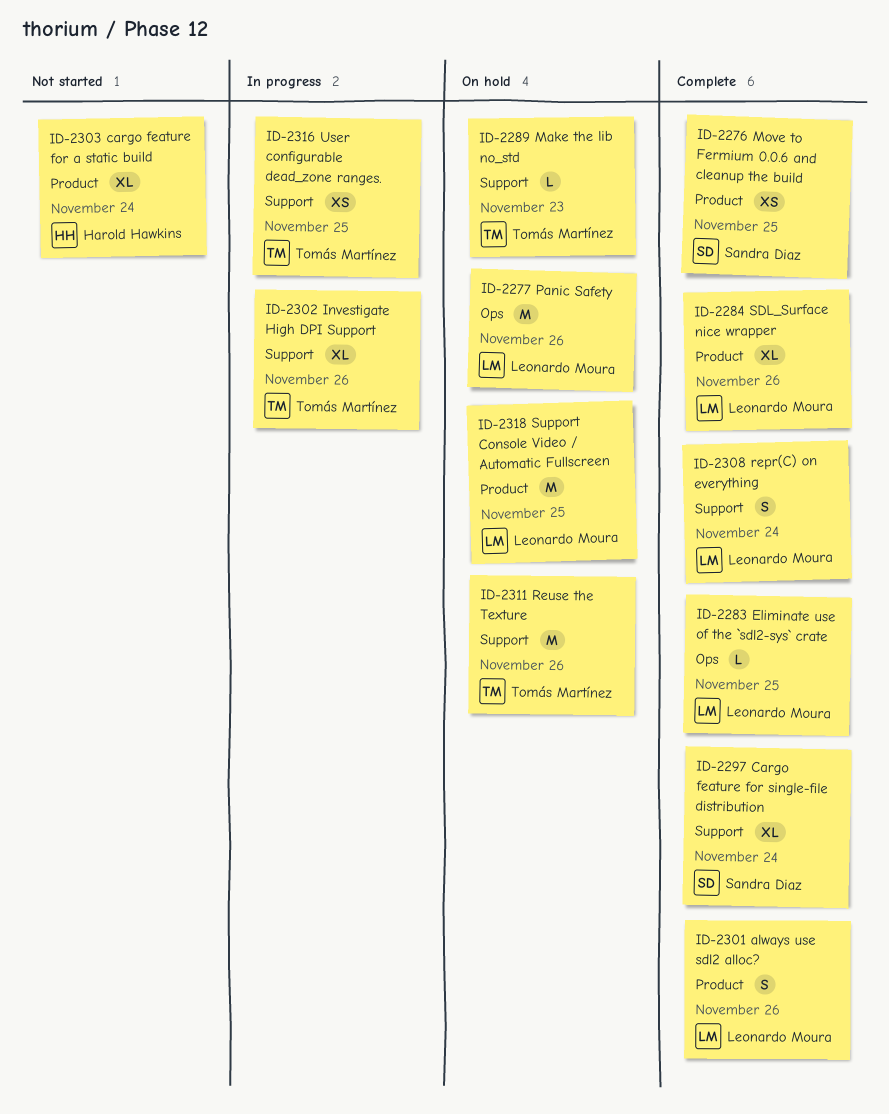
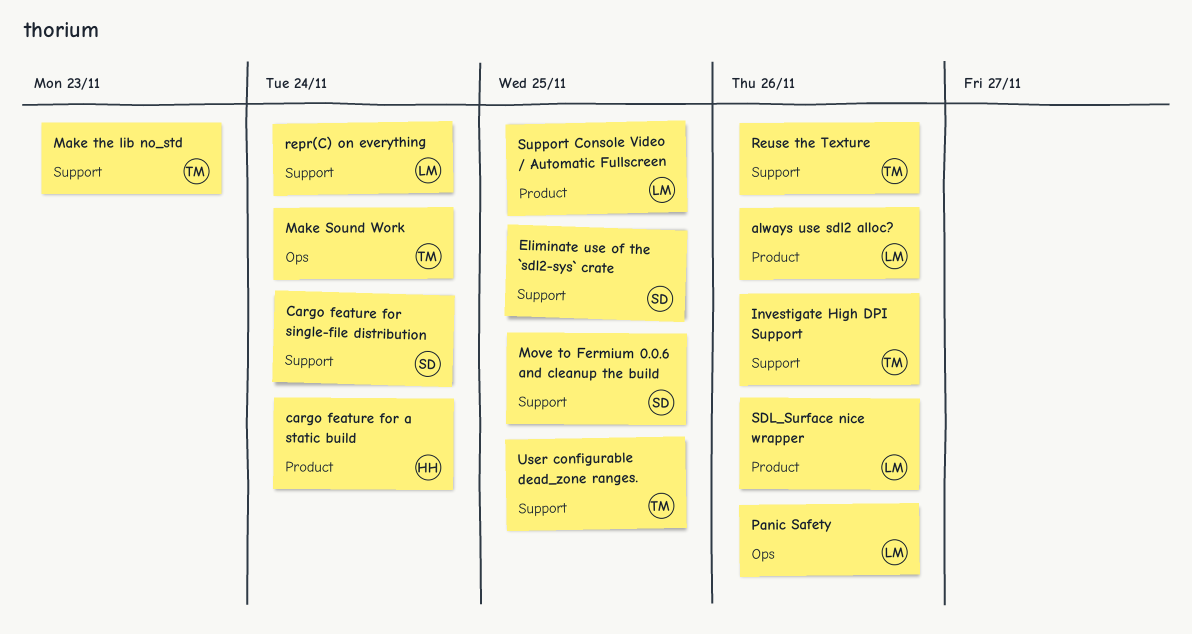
Eliminate use of the `sdl2-sys` crate, owner: Leonardo Moura -> Sandra Diaz
Eliminate use of the `sdl2-sys` crate, label: Ops -> Support
Make Sound Work: none -> present
Move to Fermium 0.0.6 and cleanup the build, label: Product -> Support

